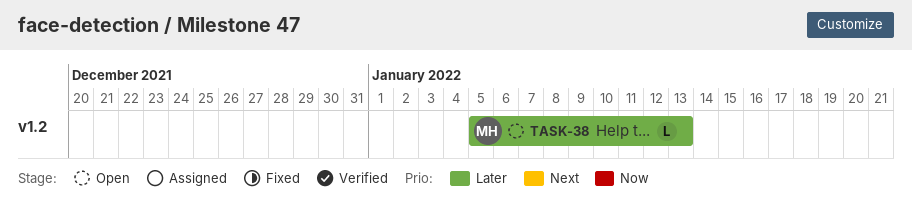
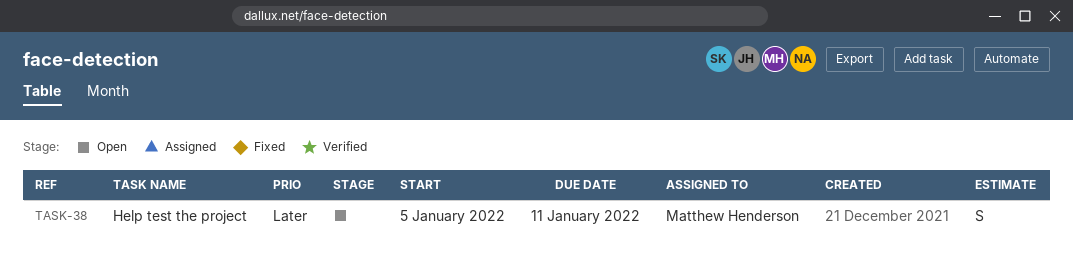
TASK-38, estimate: L -> S
TASK-38, due: Jan 13 -> Jan 11

